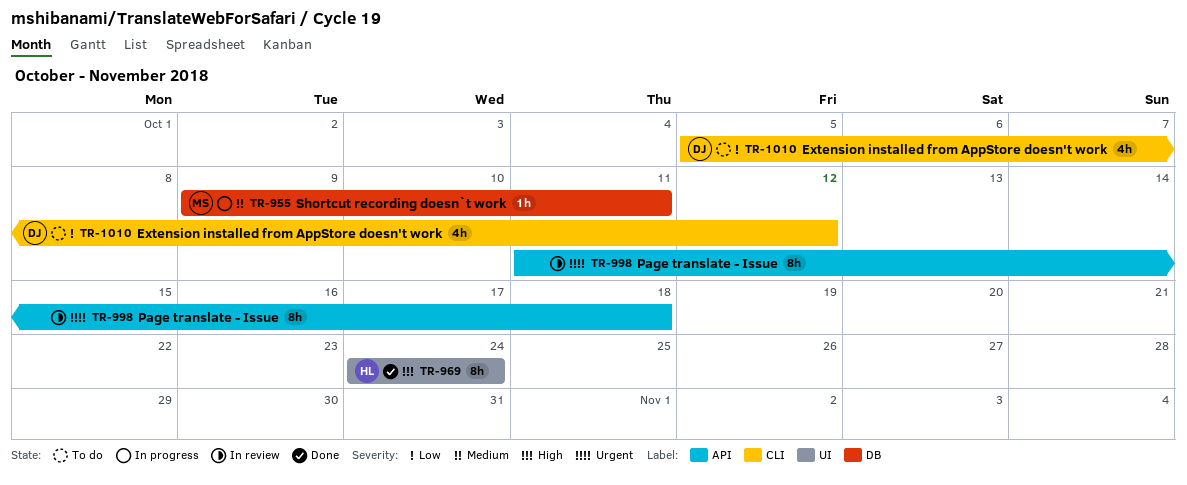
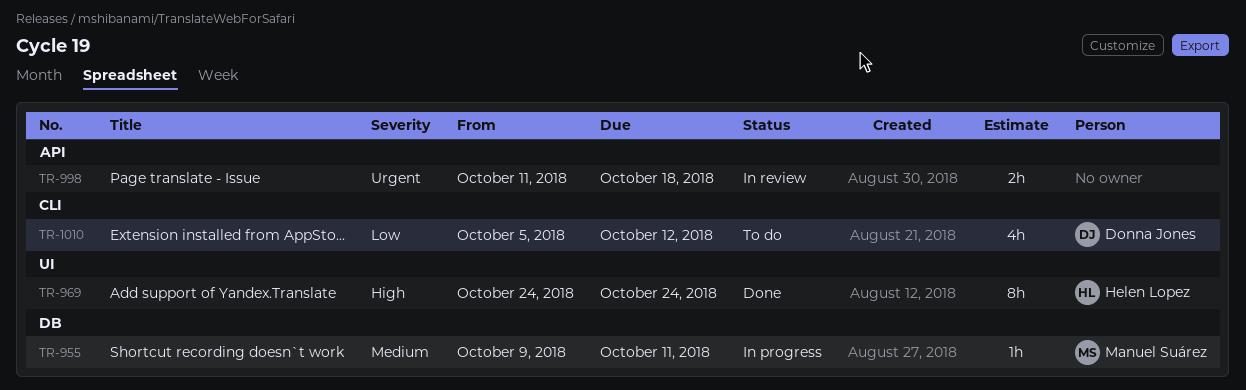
TR-998, estimate: 8h -> 2h

